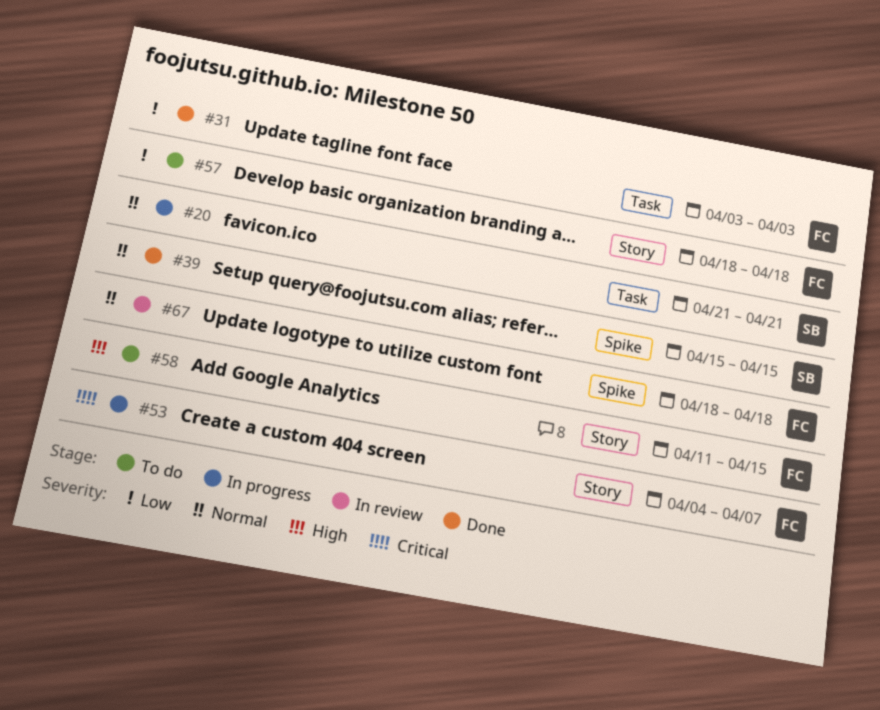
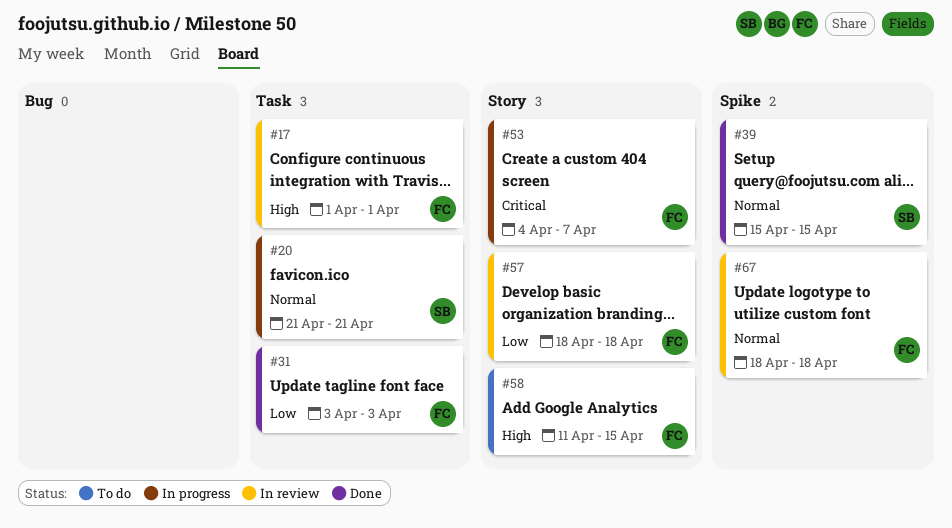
#17: none -> present
#57, status: To do -> In review

